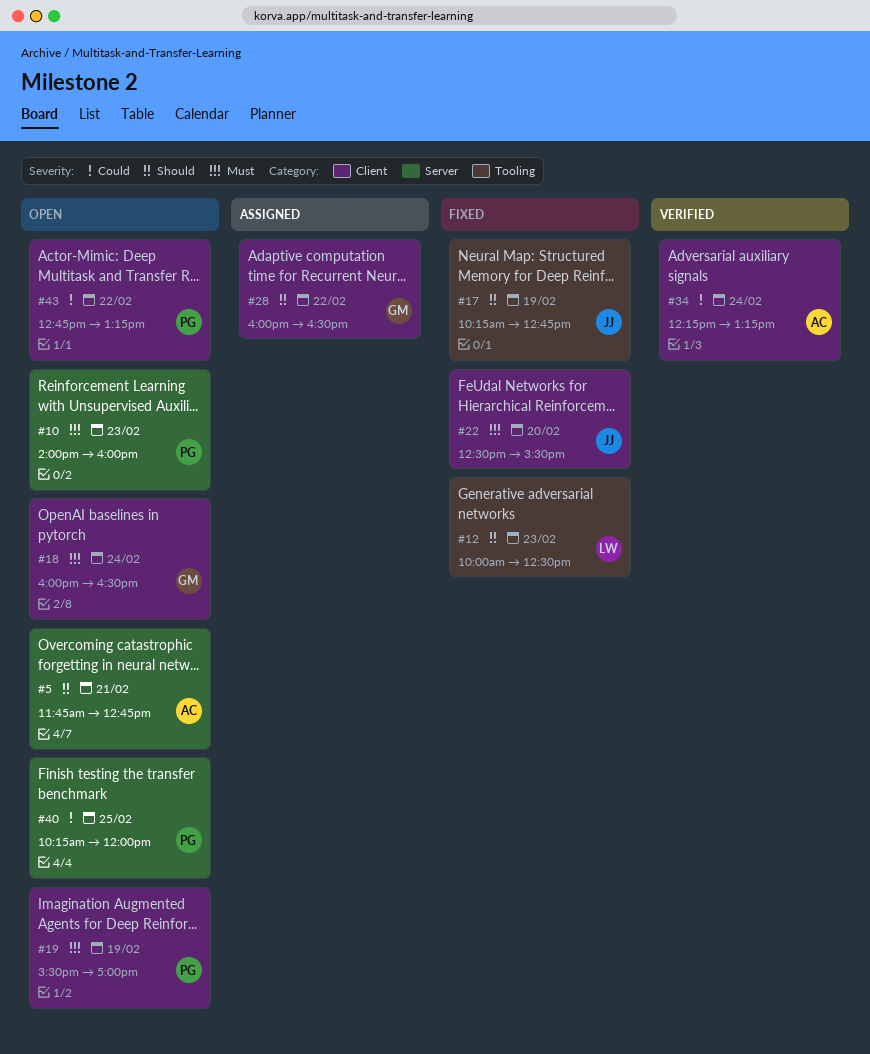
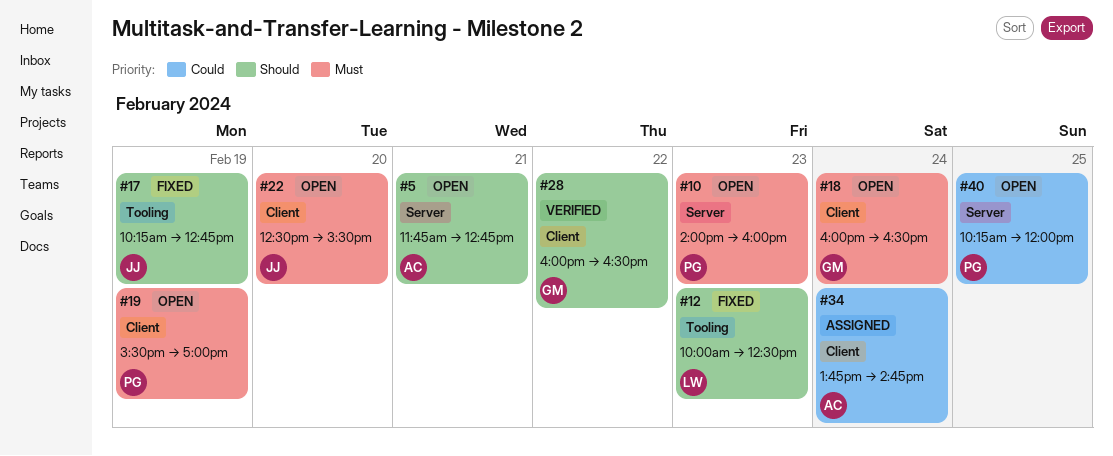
#22, status: Fixed -> Open
#28, status: Assigned -> Verified
#34, status: Verified -> Assigned
#34, begins: 12:15 -> 13:45
#34, ends: 13:15 -> 14:45
#43: present -> none

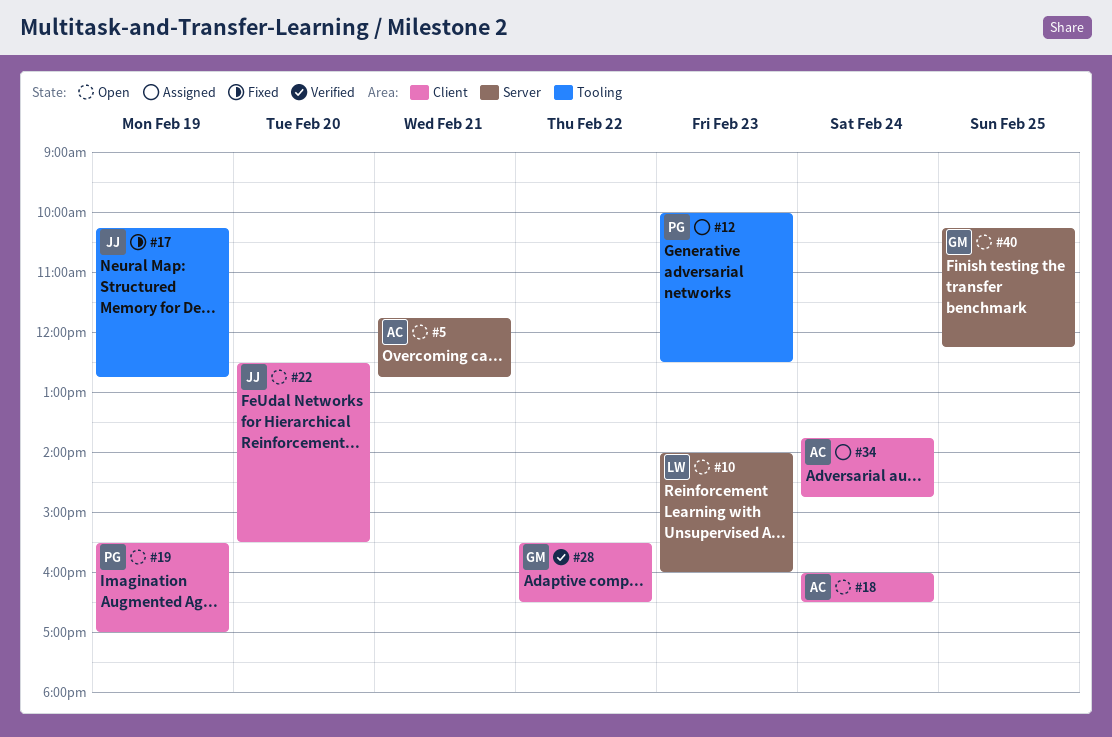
#10, owner: PG -> LW
#12, status: Fixed -> Assigned
#12, owner: LW -> PG
#18, owner: GM -> AC
#28, begins: 16:00 -> 15:30
#40, owner: PG -> GM
#40, ends: 12:00 -> 12:15

